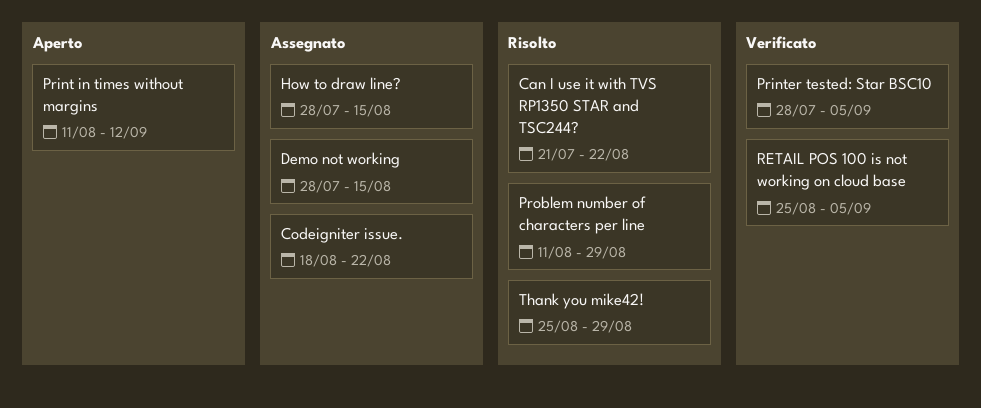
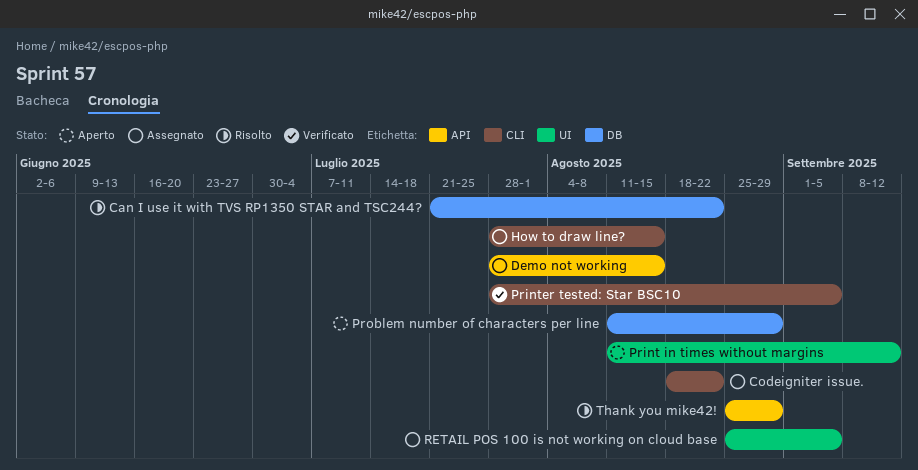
Problem number of characters per line, status: Risolto -> Aperto
RETAIL POS 100 is not working on cloud base, status: Verificato -> Assegnato

